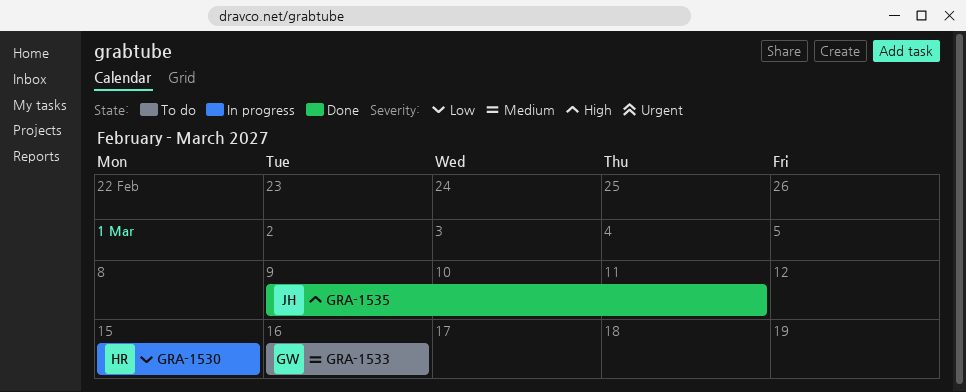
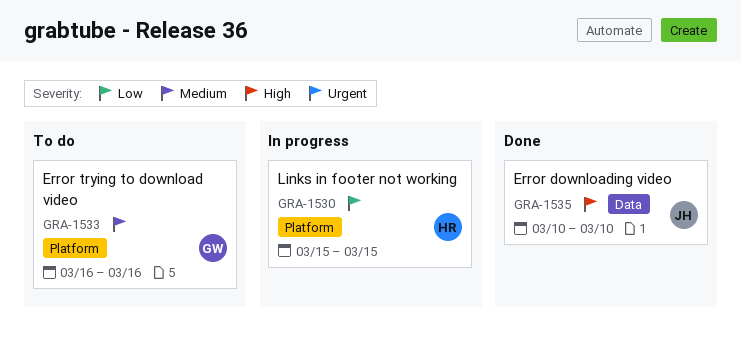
GRA-1535, start: Mar 9 -> Mar 10
GRA-1535, due: Mar 11 -> Mar 10

